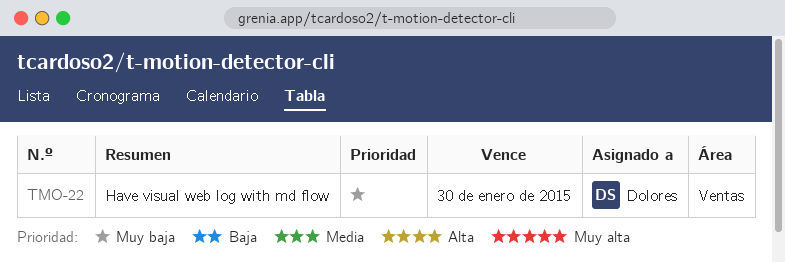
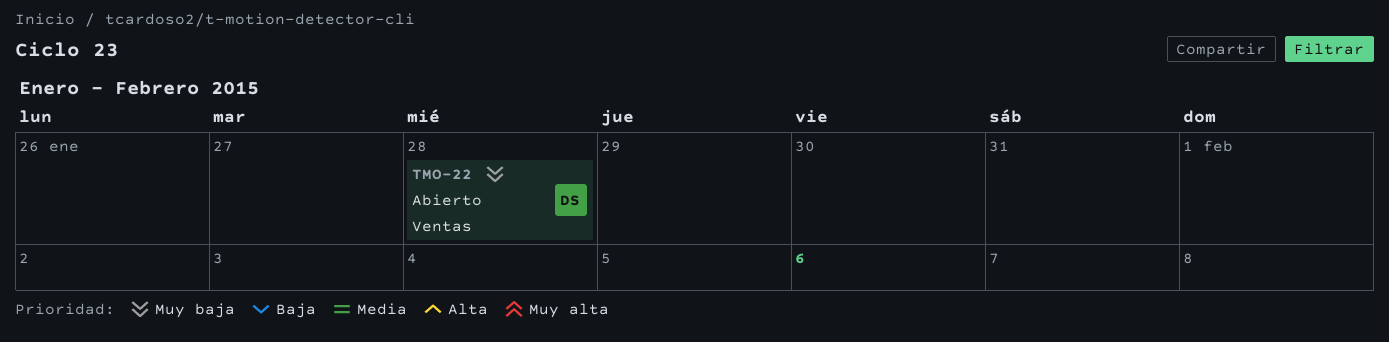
TMO-22, due: Jan 30 -> Jan 28

